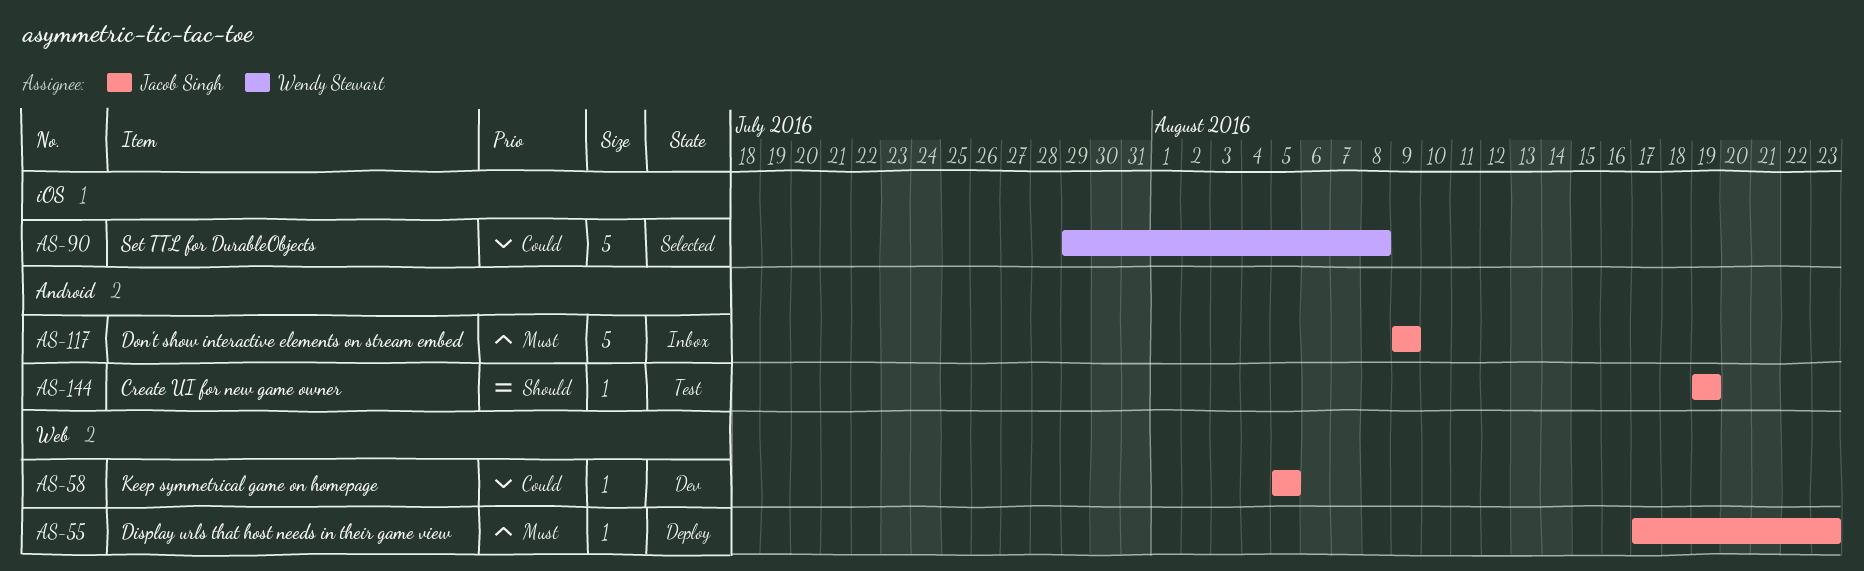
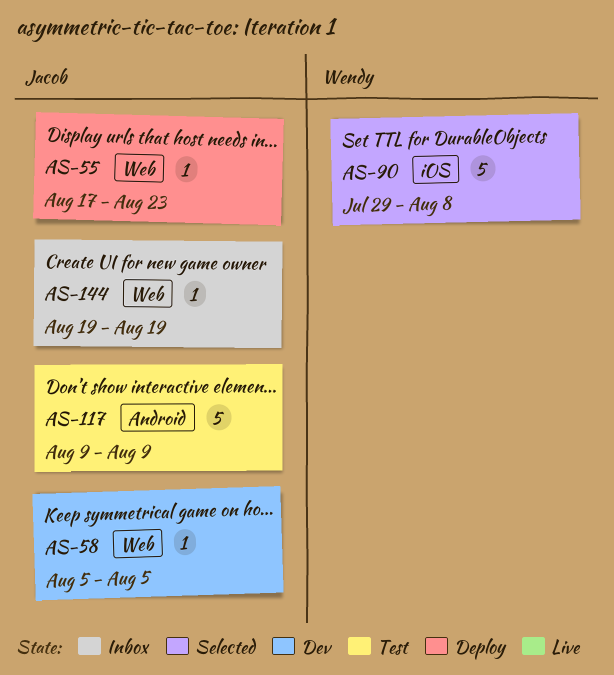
AS-117, status: Inbox -> Test
AS-144, status: Test -> Inbox
AS-144, label: Android -> Web

